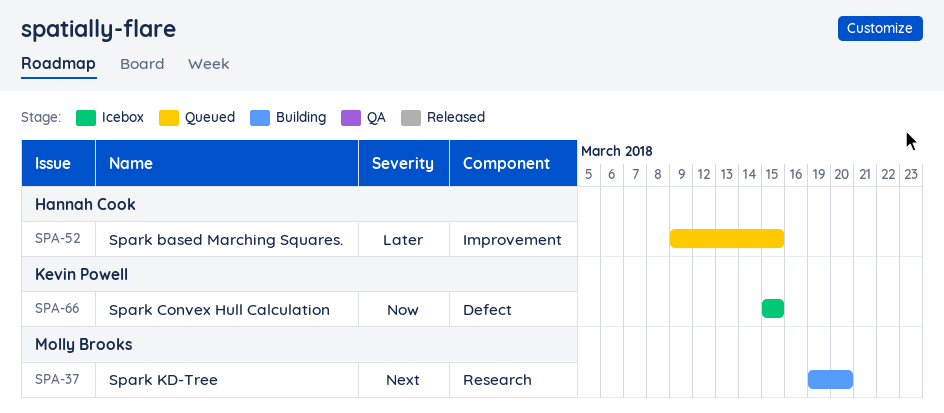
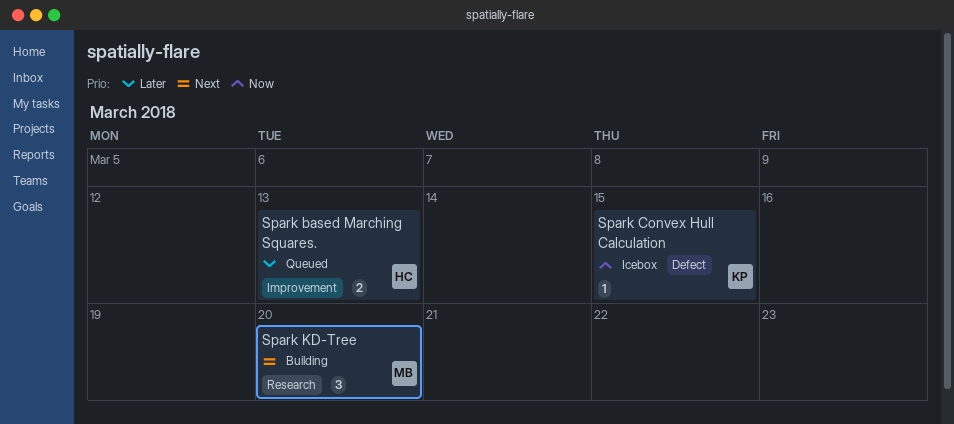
Spark based Marching Squares., due: Mar 15 -> Mar 13

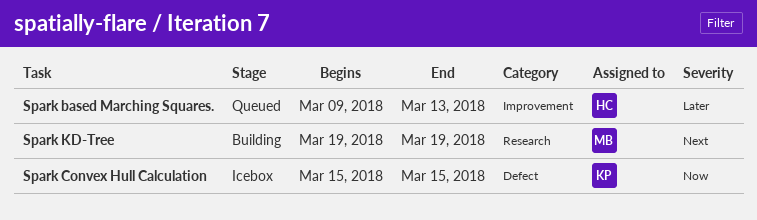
Spark KD-Tree, due: Mar 20 -> Mar 19

